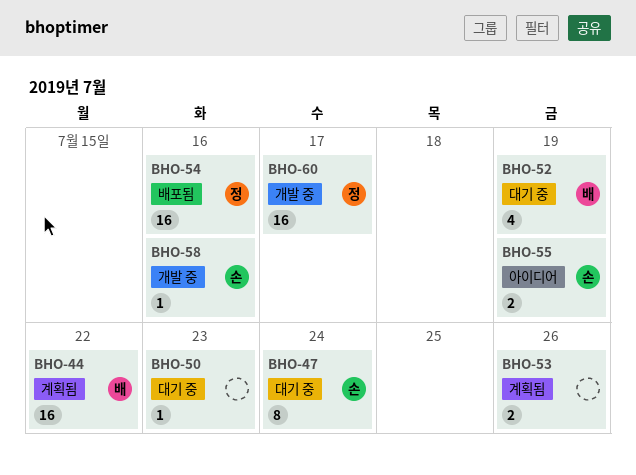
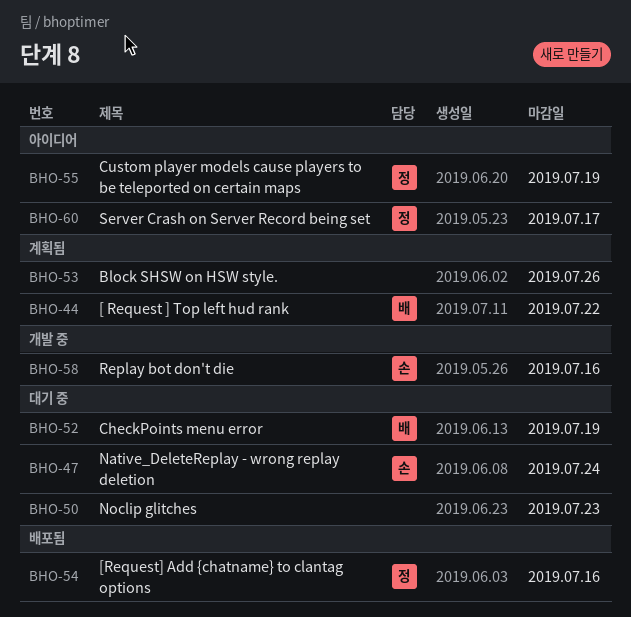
BHO-55, owner: 손 -> 정
BHO-60, status: 개발 중 -> 아이디어

